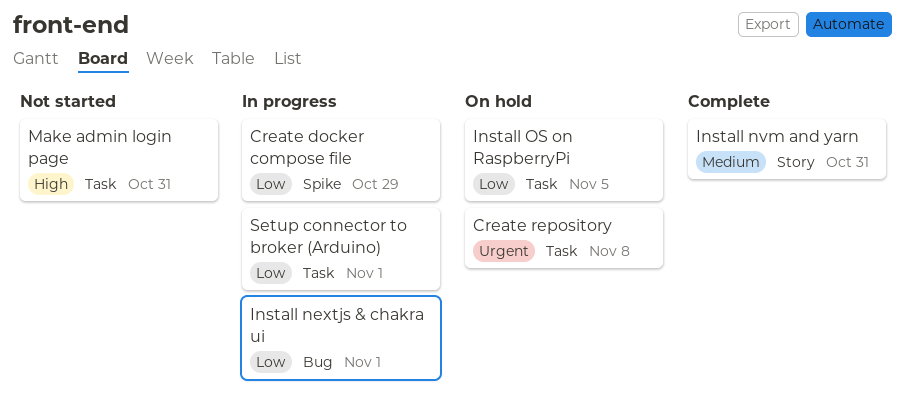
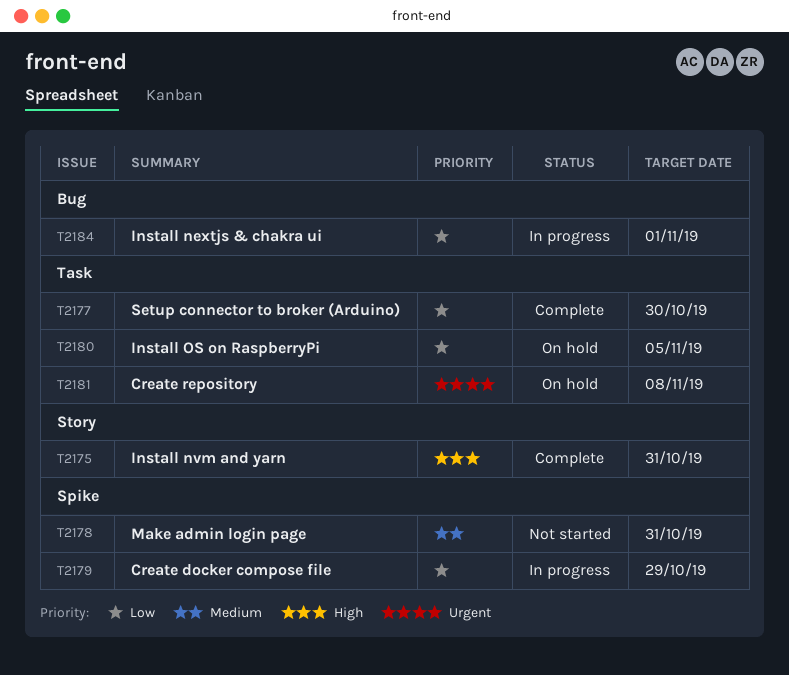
Install nvm and yarn, priority: Medium -> High
Make admin login page, priority: High -> Medium
Make admin login page, label: Task -> Spike
Setup connector to broker (Arduino), status: In progress -> Complete
Setup connector to broker (Arduino), due: Nov 1 -> Oct 30

